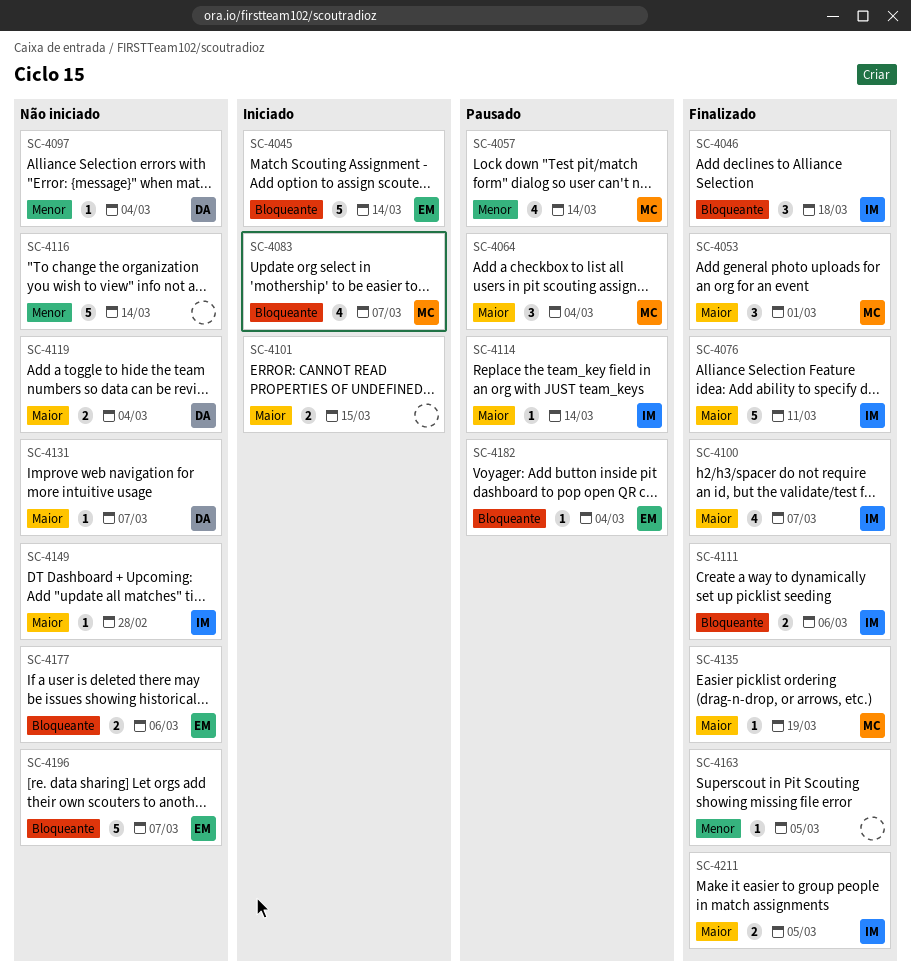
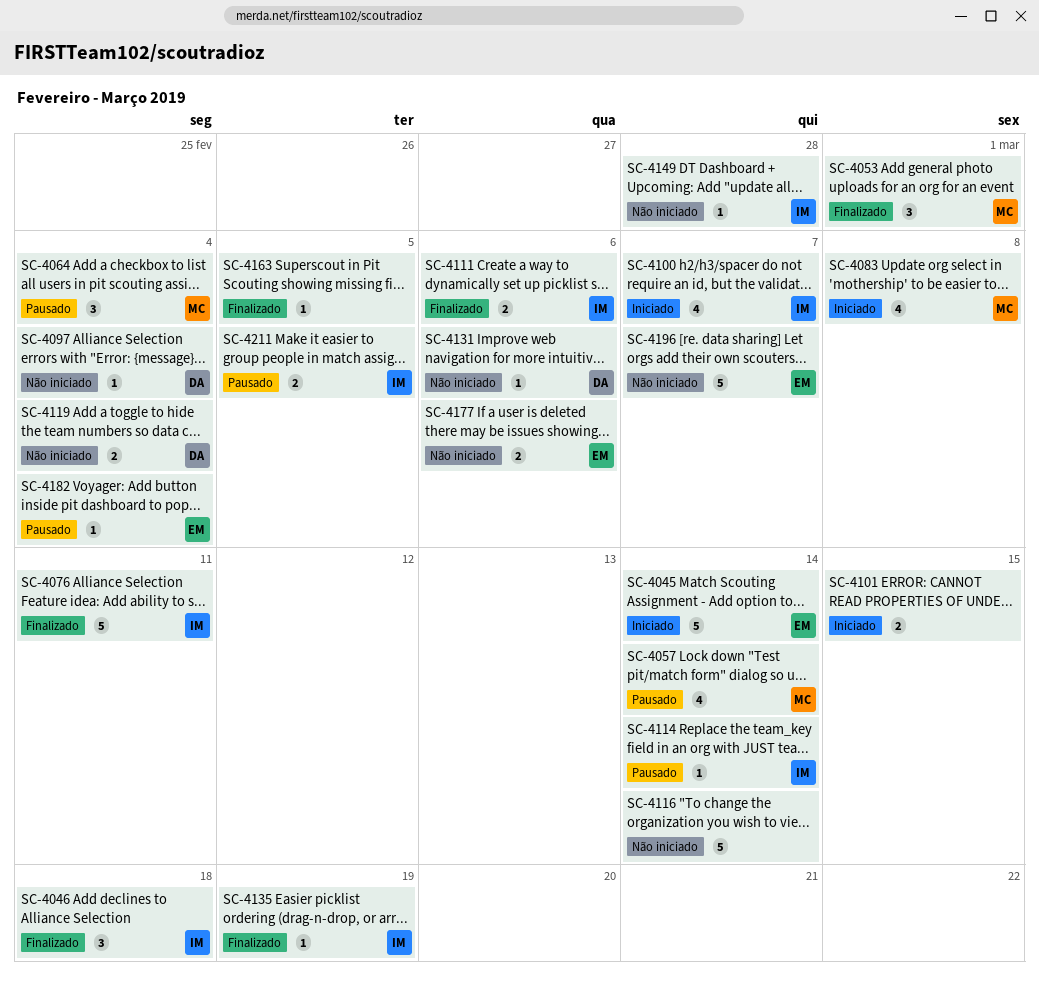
SC-4083, due: Mar 7 -> Mar 8
SC-4100, status: Finalizado -> Iniciado
SC-4131, due: Mar 7 -> Mar 6
SC-4135, owner: MC -> IM
SC-4211, status: Finalizado -> Pausado

